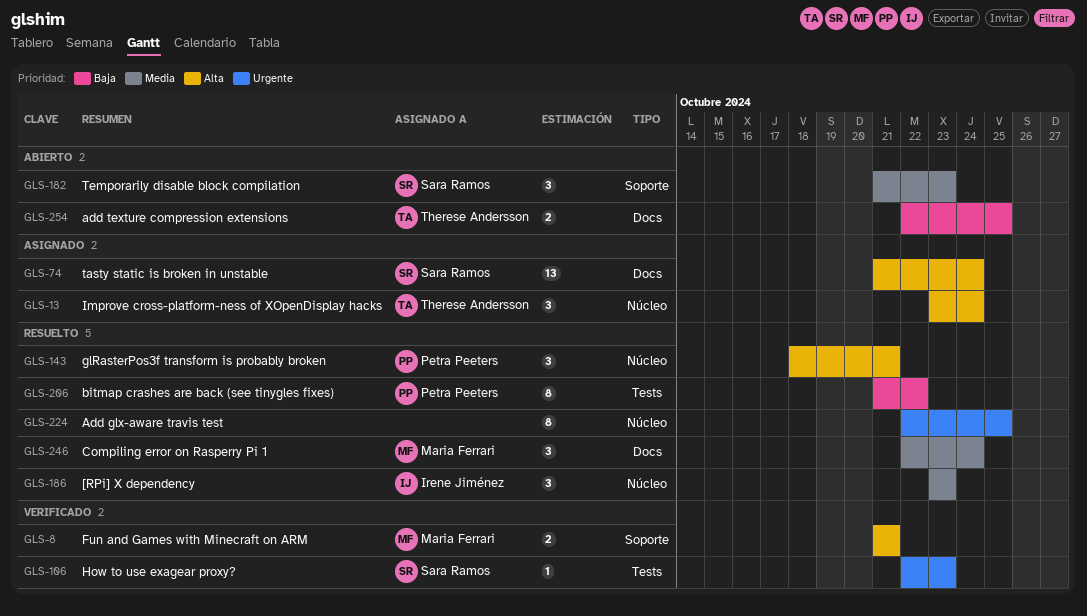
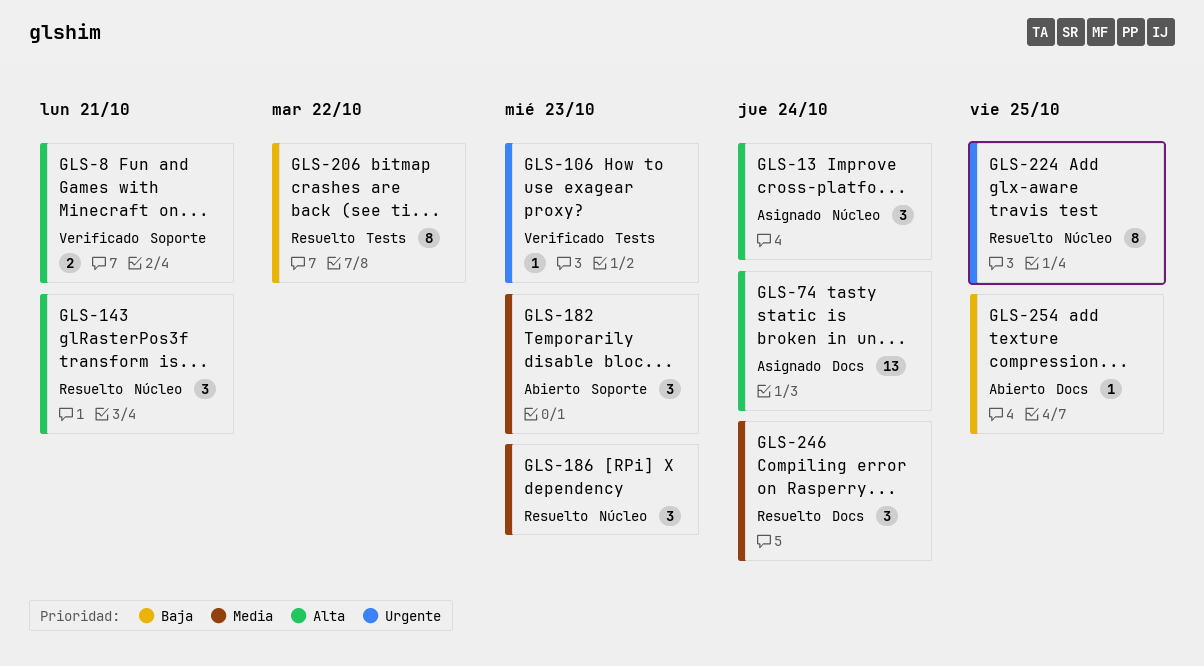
GLS-254, estimate: 2 -> 1

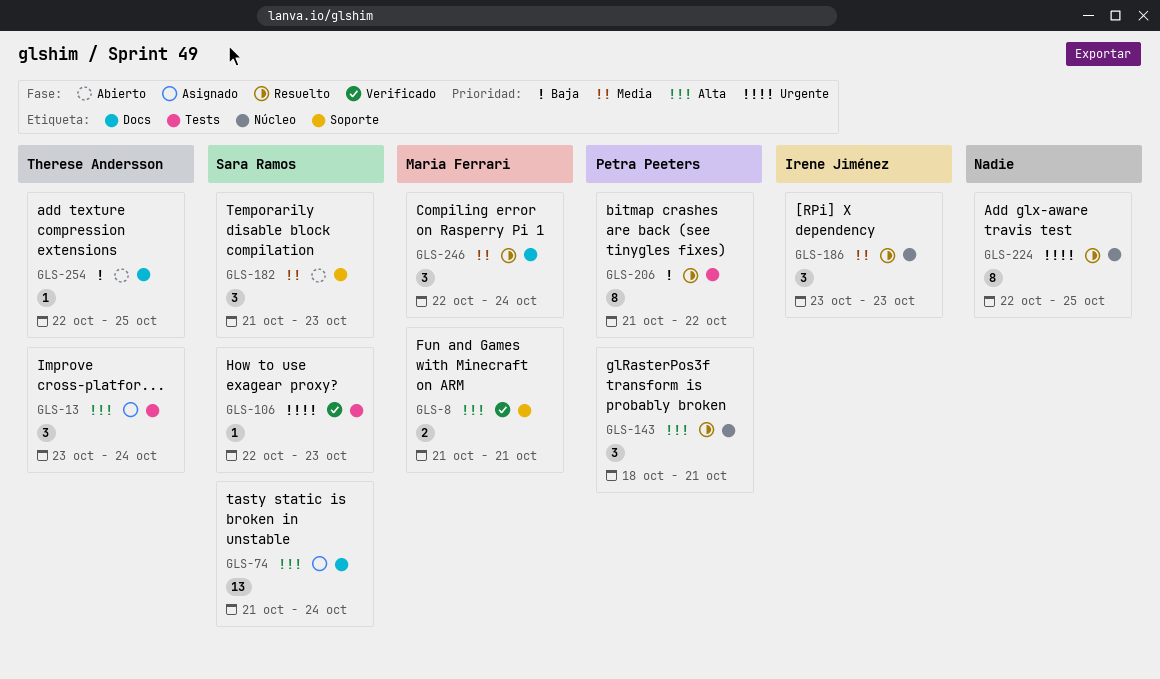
GLS-13, label: Núcleo -> Tests

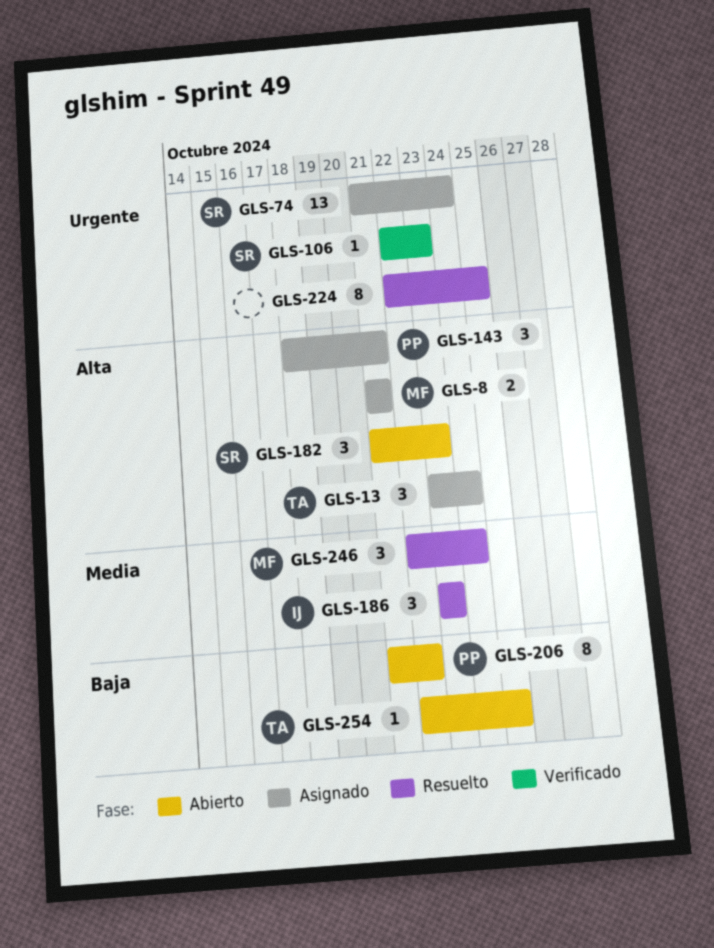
GLS-8, status: Verificado -> Asignado
GLS-74, priority: Alta -> Urgente
GLS-143, status: Resuelto -> Asignado
GLS-182, priority: Media -> Alta
GLS-206, status: Resuelto -> Abierto

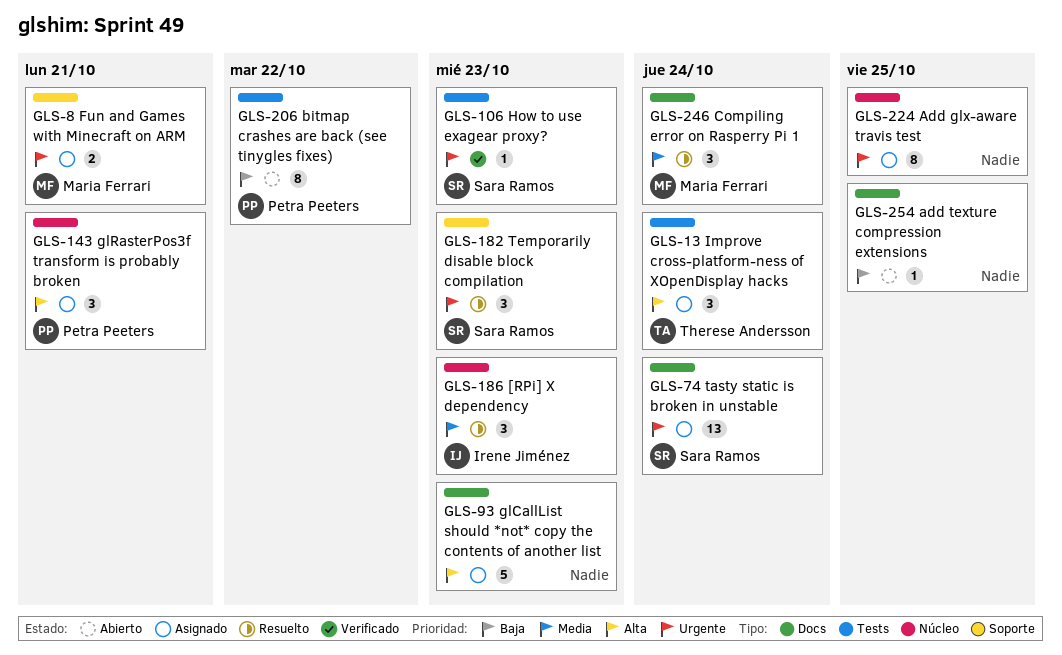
GLS-8, priority: Alta -> Urgente
GLS-93: none -> present
GLS-182, status: Abierto -> Resuelto
GLS-182, priority: Alta -> Urgente
GLS-224, status: Resuelto -> Asignado
GLS-254, owner: Therese Andersson -> none

